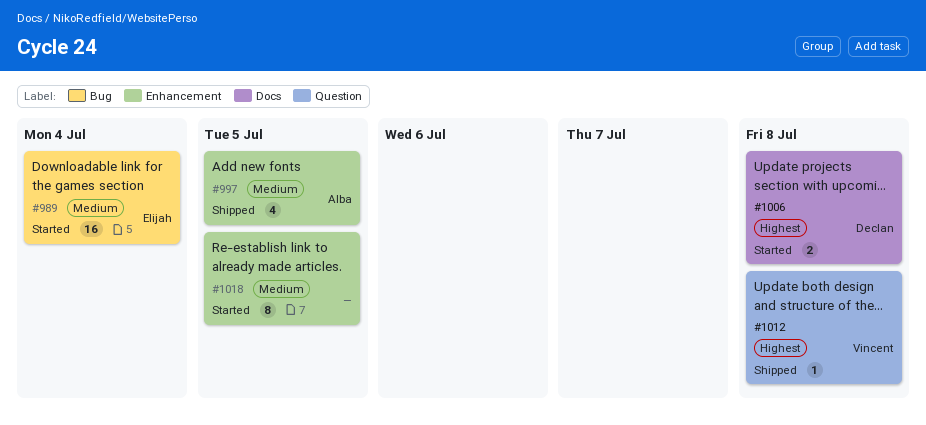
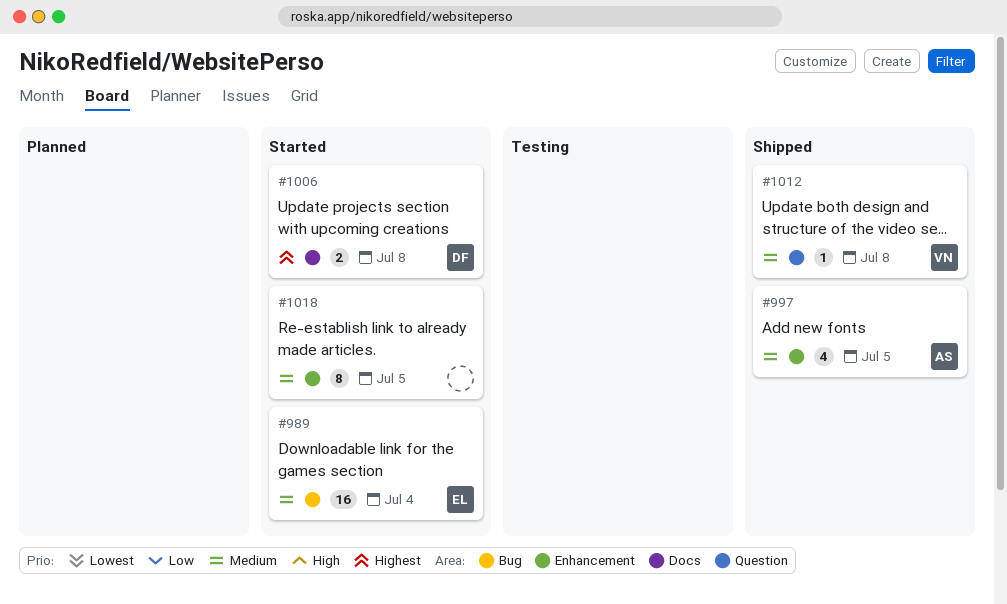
#1012, priority: Highest -> Medium

